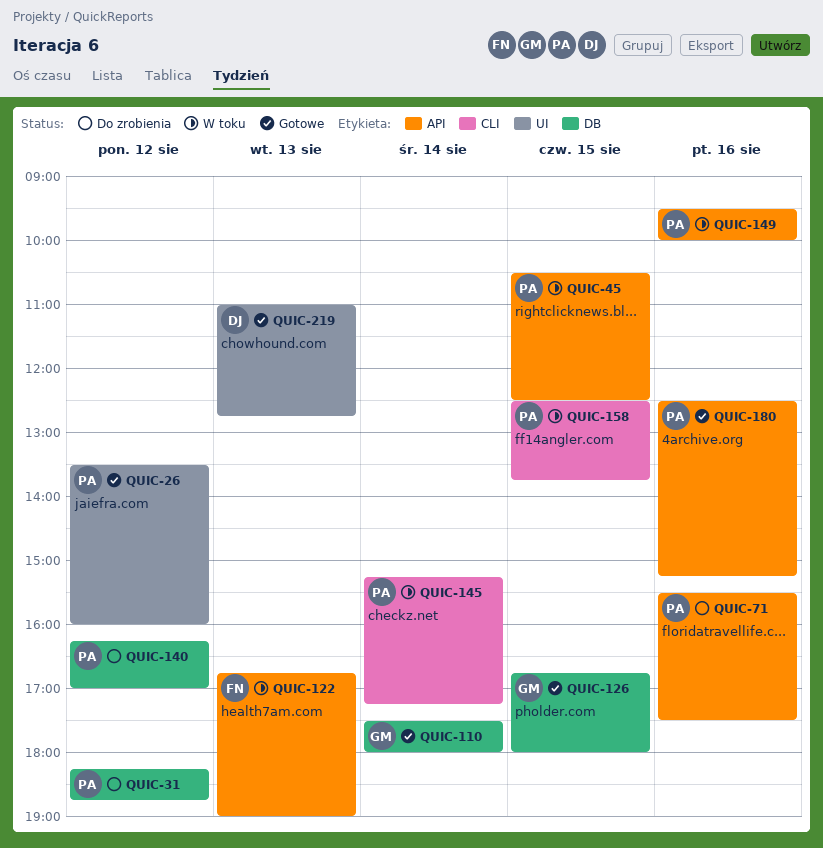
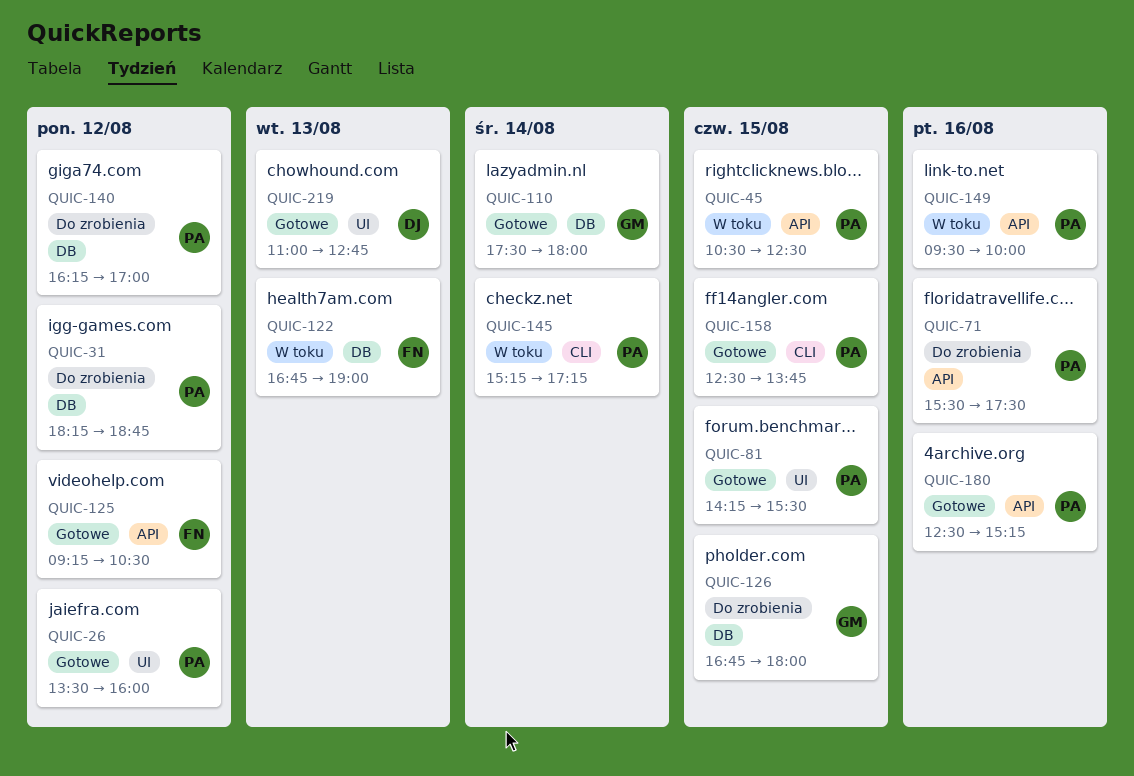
QUIC-81: none -> present
QUIC-122, label: API -> DB
QUIC-125: none -> present
QUIC-126, status: Gotowe -> Do zrobienia
QUIC-158, status: W toku -> Gotowe

